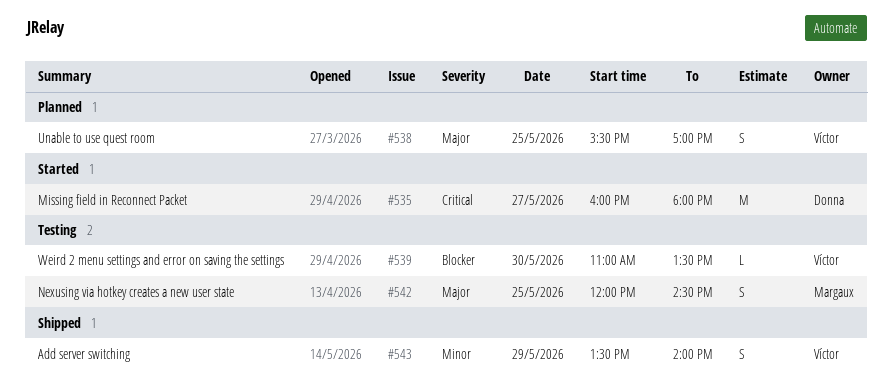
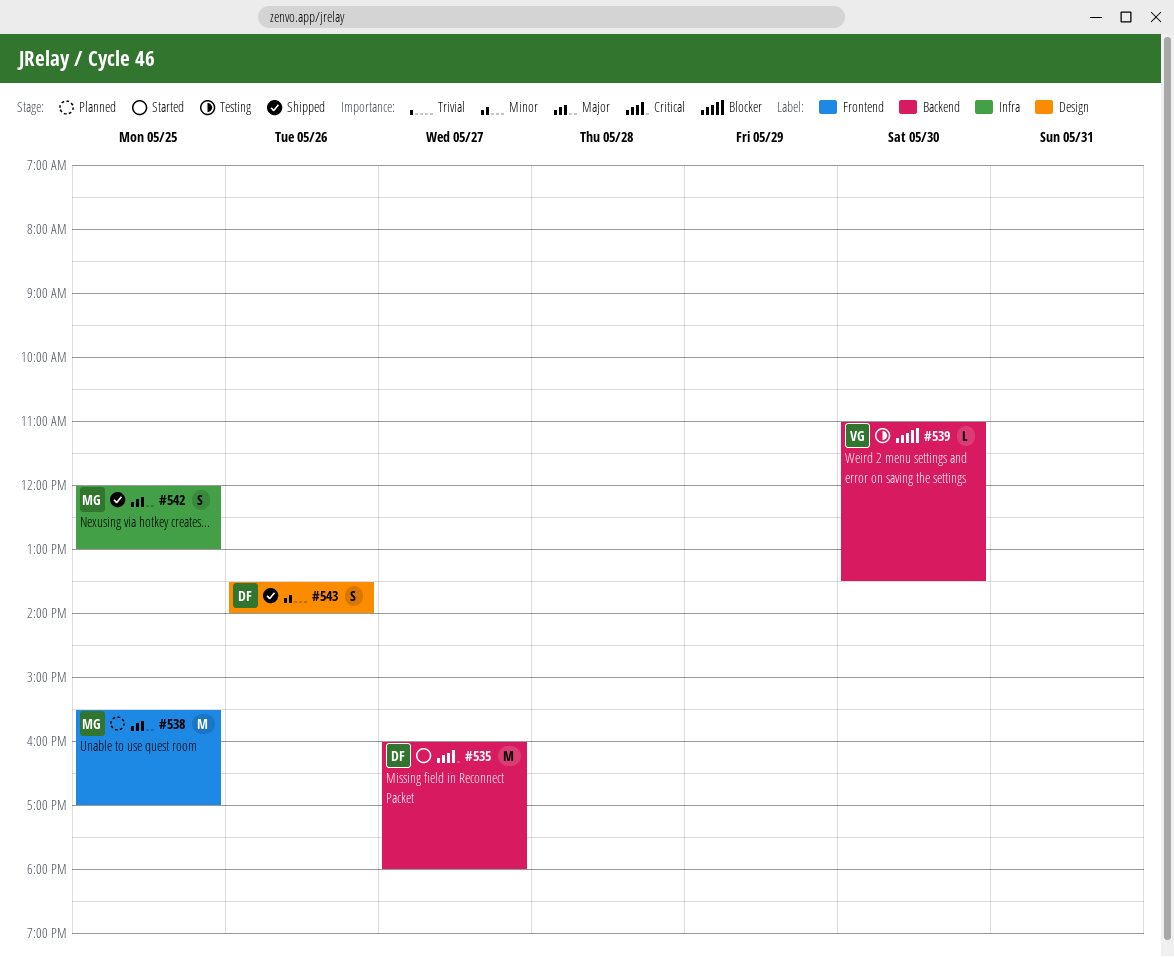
#538, owner: Víctor -> Margaux
#538, estimate: S -> M
#542, status: Testing -> Shipped
#542, ends: 14:30 -> 13:00
#543, owner: Víctor -> Donna
#543, day: May 29 -> May 26

